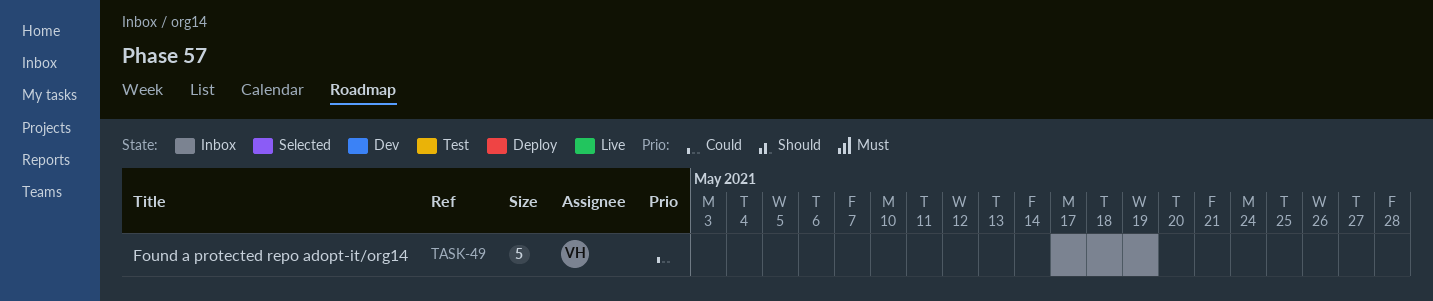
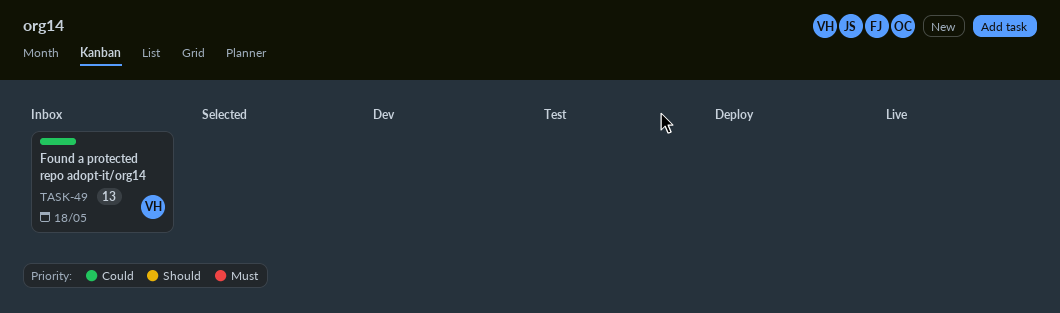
TASK-49, estimate: 5 -> 13
TASK-49, due: May 19 -> May 18

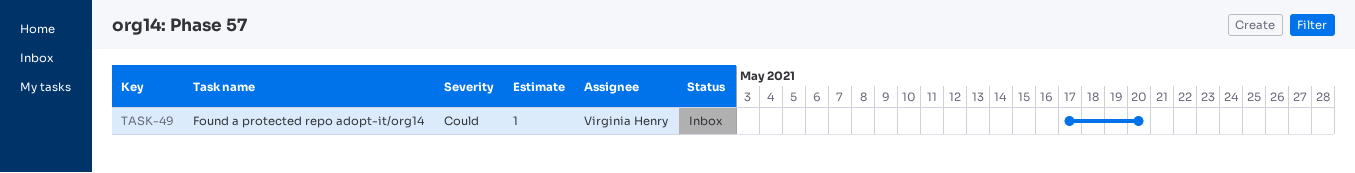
TASK-49, estimate: 13 -> 1
TASK-49, due: May 18 -> May 20

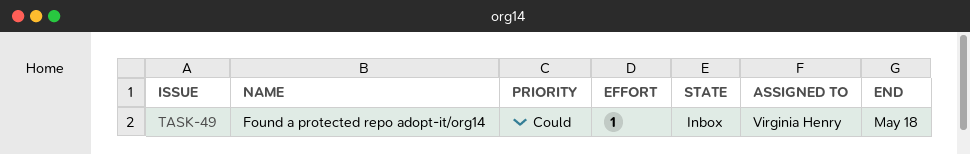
TASK-49, due: May 20 -> May 18

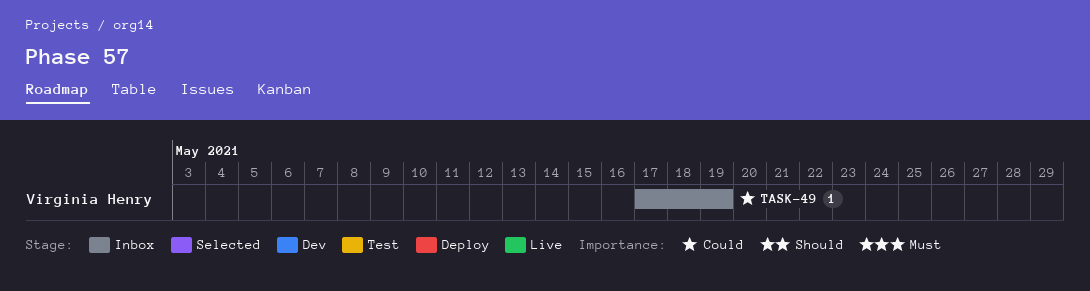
TASK-49, due: May 18 -> May 19

